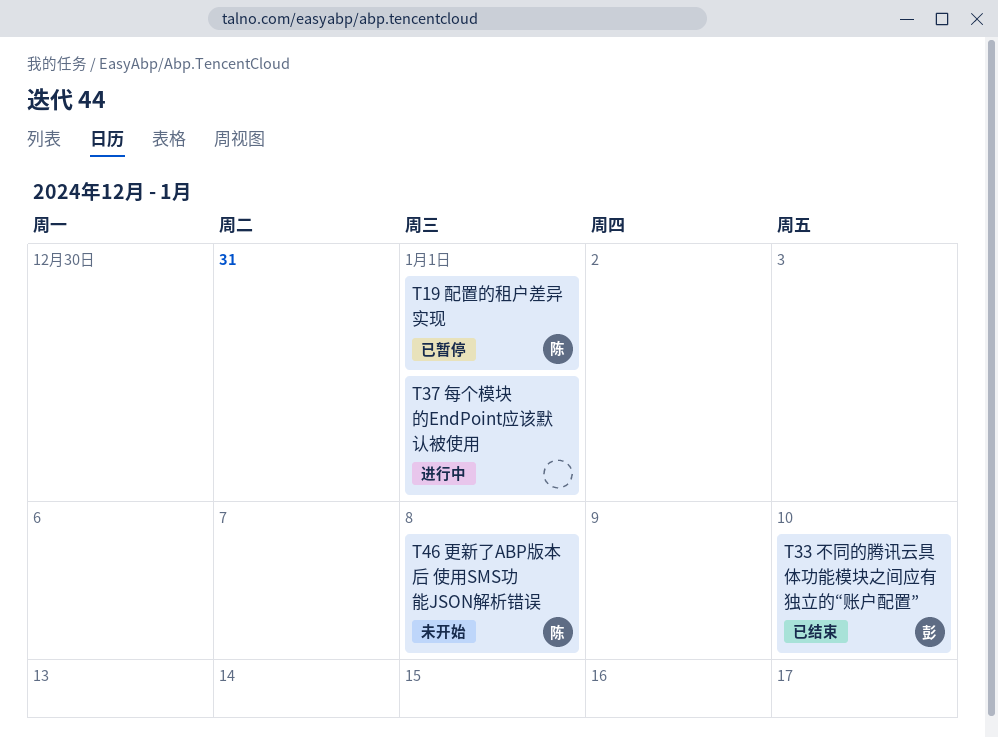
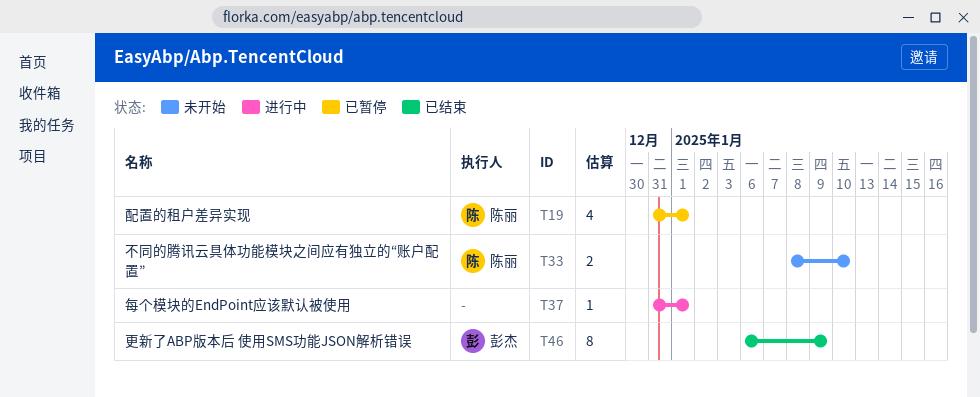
T33, status: 已结束 -> 未开始
T33, owner: 彭杰 -> 陈丽
T46, status: 未开始 -> 已结束
T46, owner: 陈丽 -> 彭杰
T46, due: Jan 8 -> Jan 9

